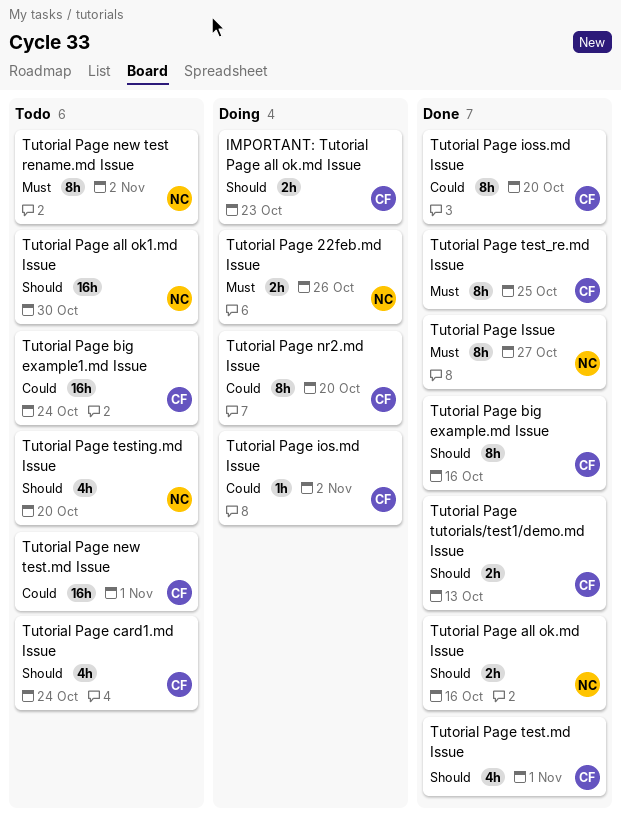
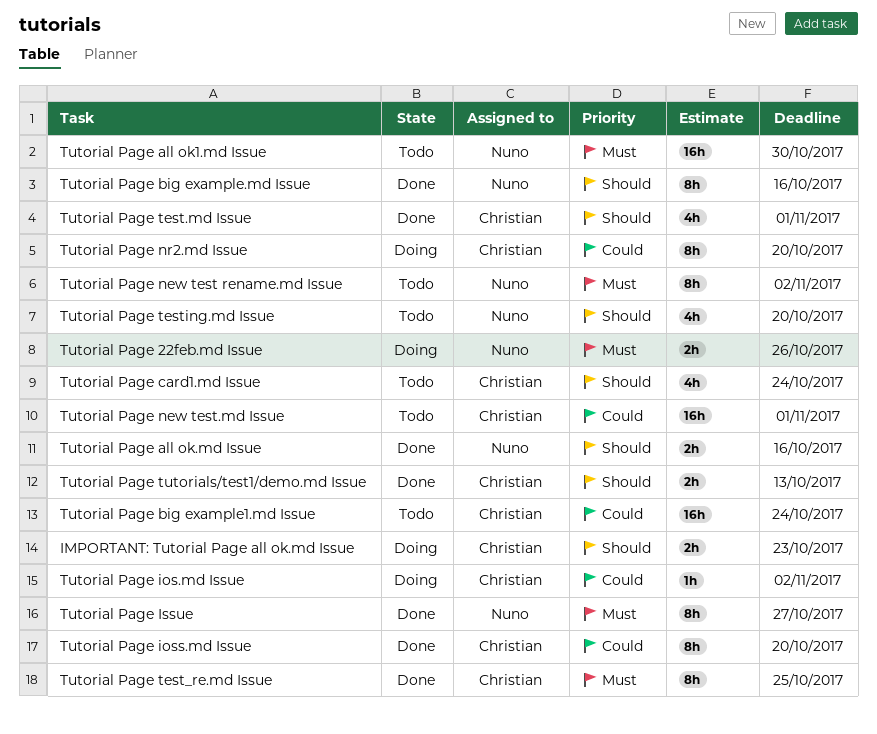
Tutorial Page all ok1.md Issue, priority: Should -> Must
Tutorial Page big example.md Issue, owner: Christian -> Nuno

